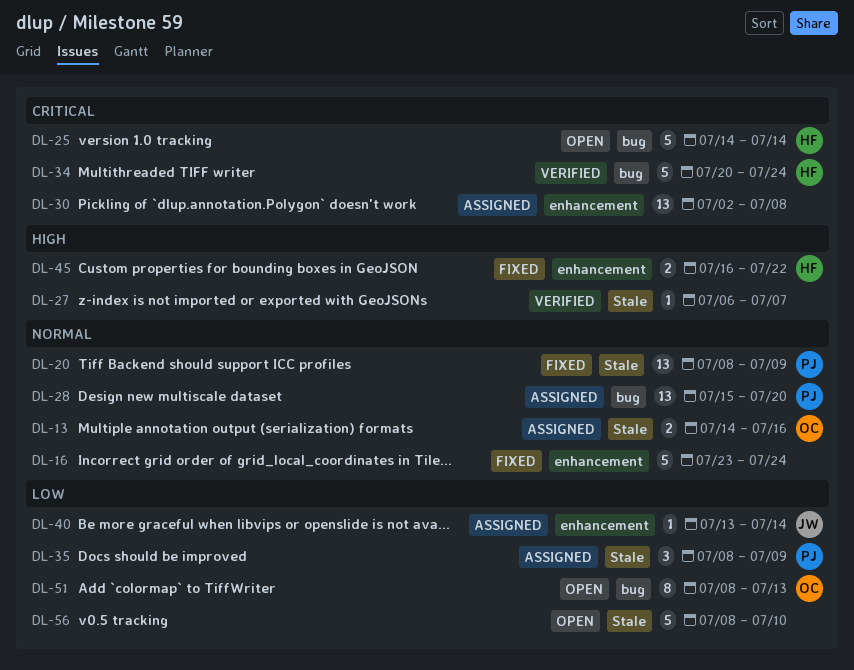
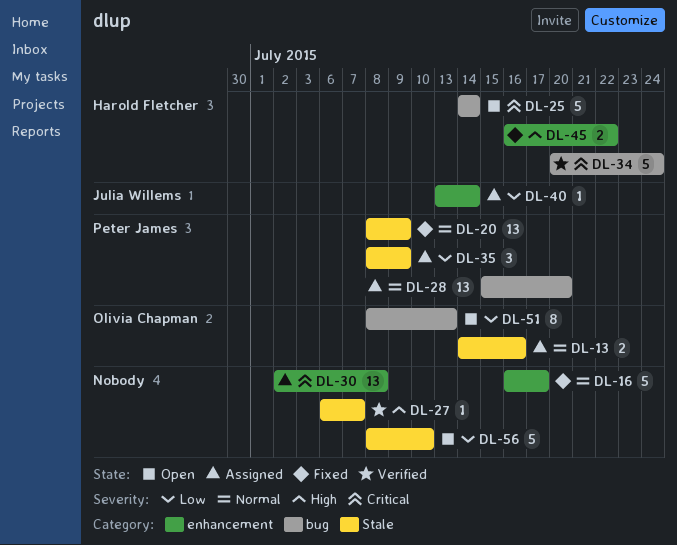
DL-16, start: Jul 23 -> Jul 16
DL-16, due: Jul 24 -> Jul 17

